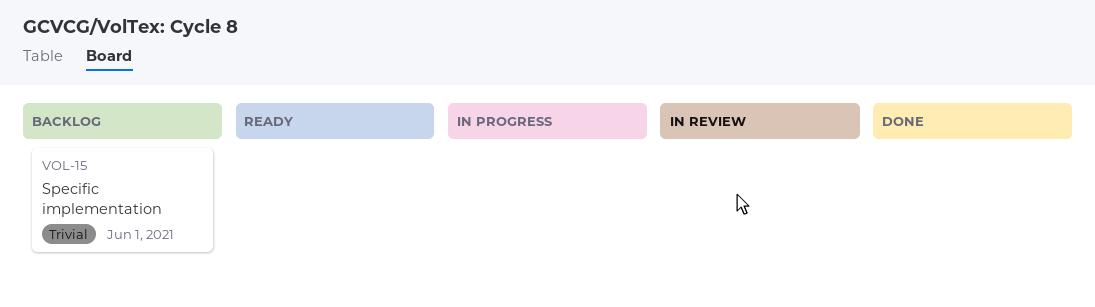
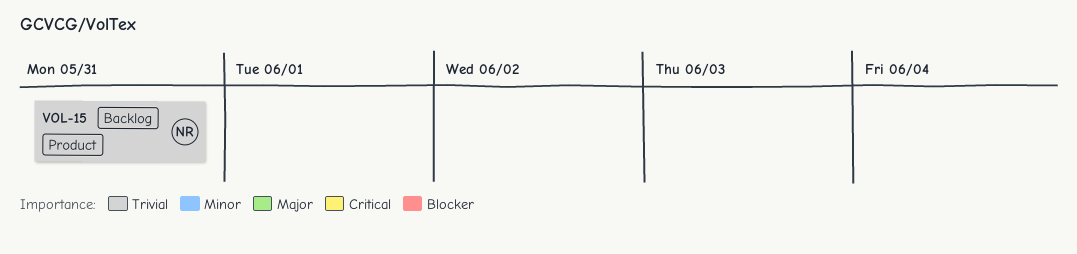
VOL-15, due: Jun 1 -> May 31

